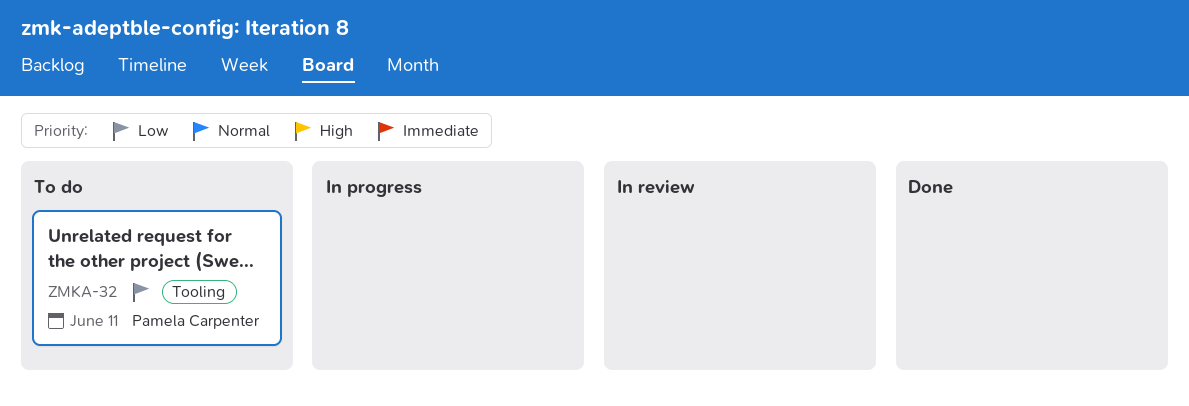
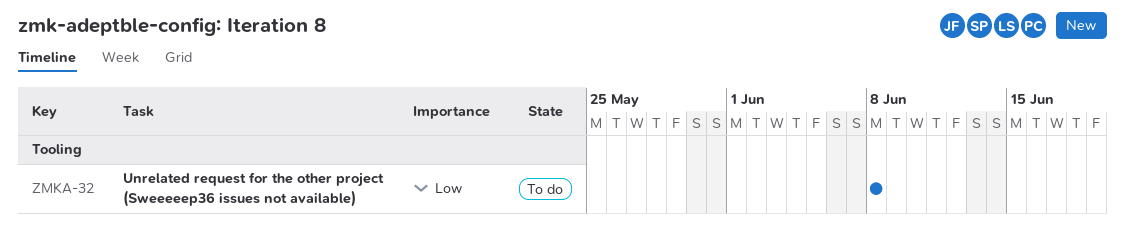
ZMKA-32, due: Jun 11 -> Jun 8

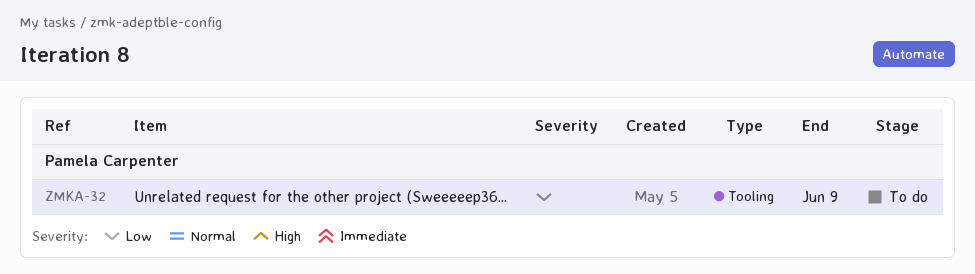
ZMKA-32, due: Jun 8 -> Jun 9

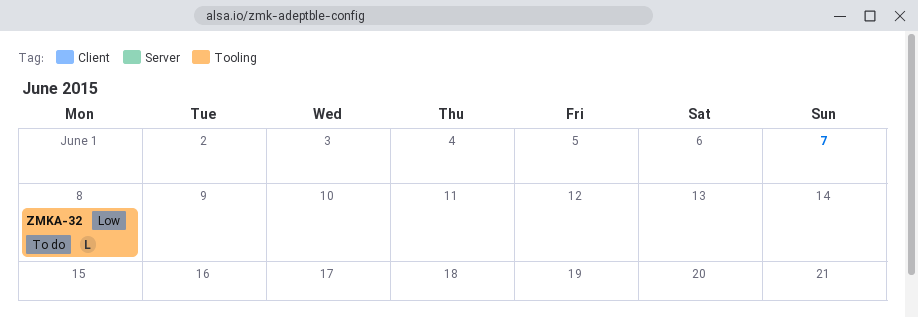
ZMKA-32, due: Jun 9 -> Jun 8

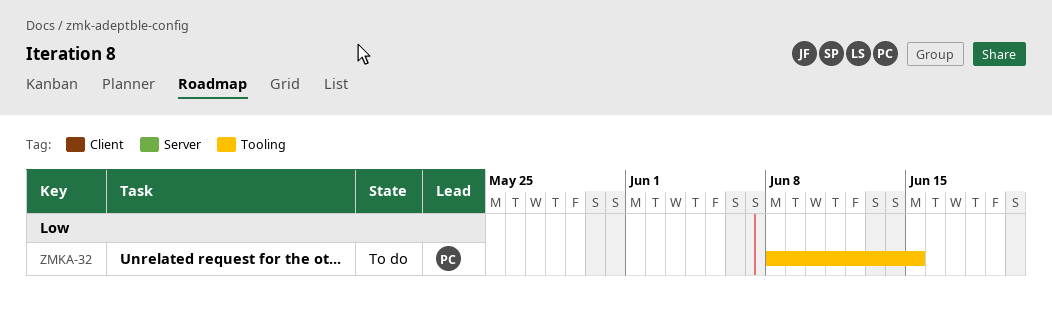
ZMKA-32, due: Jun 8 -> Jun 15

